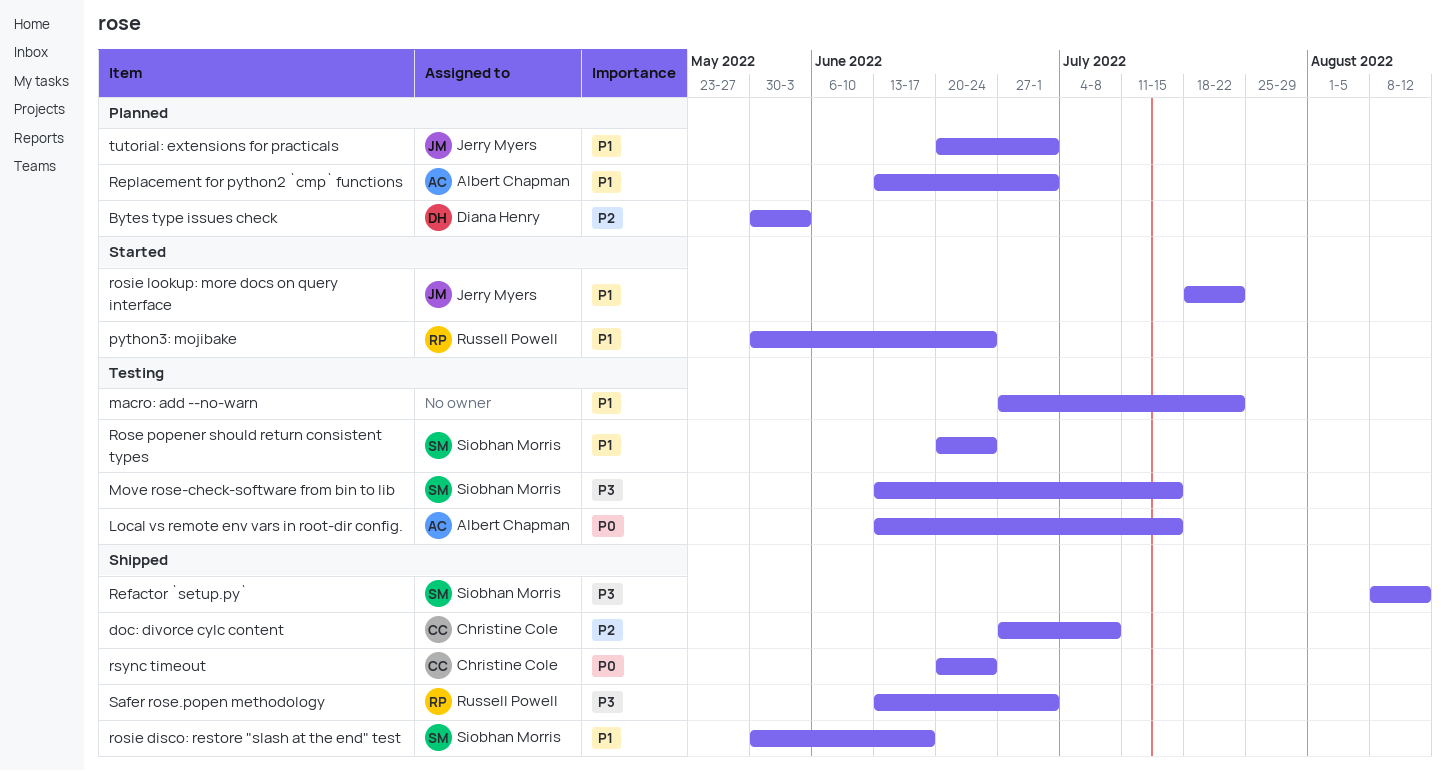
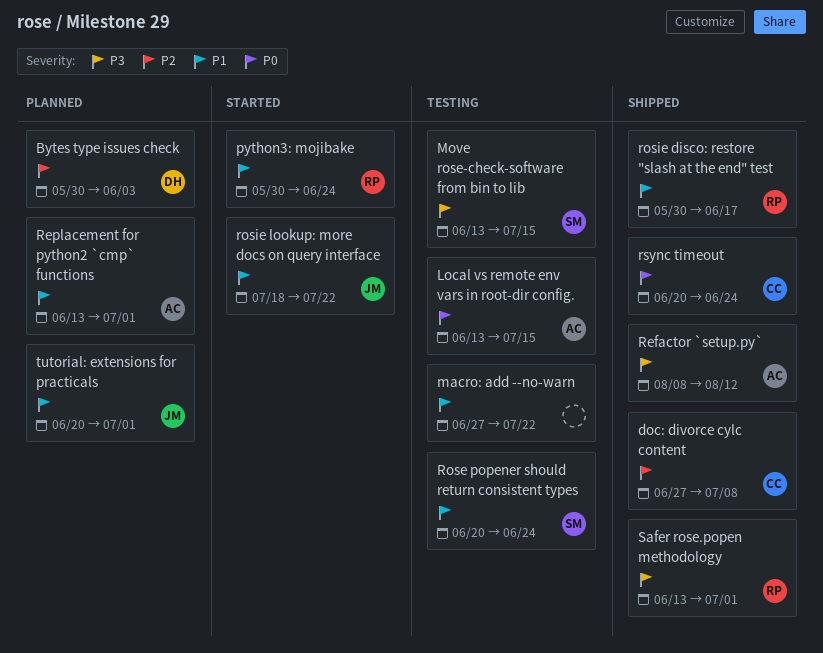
Refactor `setup.py`, owner: Siobhan Morris -> Albert Chapman
rosie disco: restore "slash at the end" test, owner: Siobhan Morris -> Russell Powell

